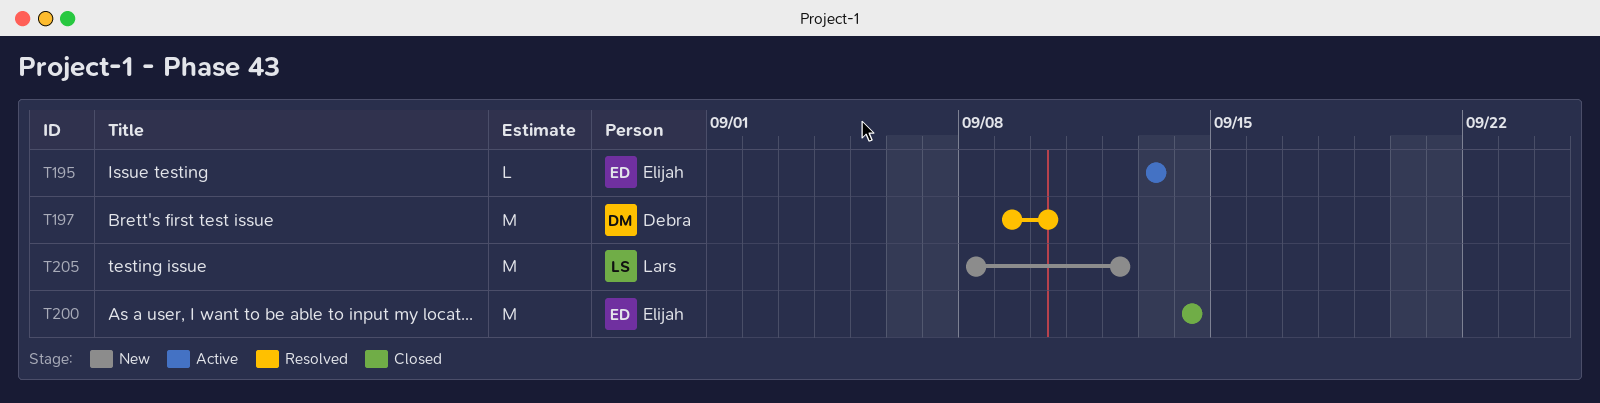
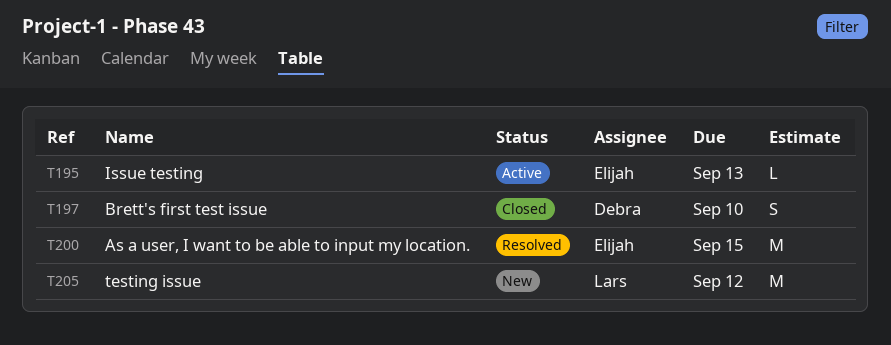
T197, status: Resolved -> Closed
T197, estimate: M -> S
T200, status: Closed -> Resolved
T200, due: Sep 14 -> Sep 15

